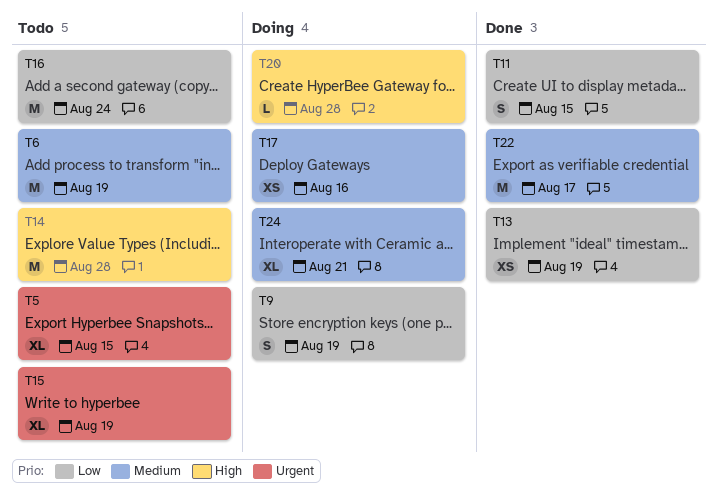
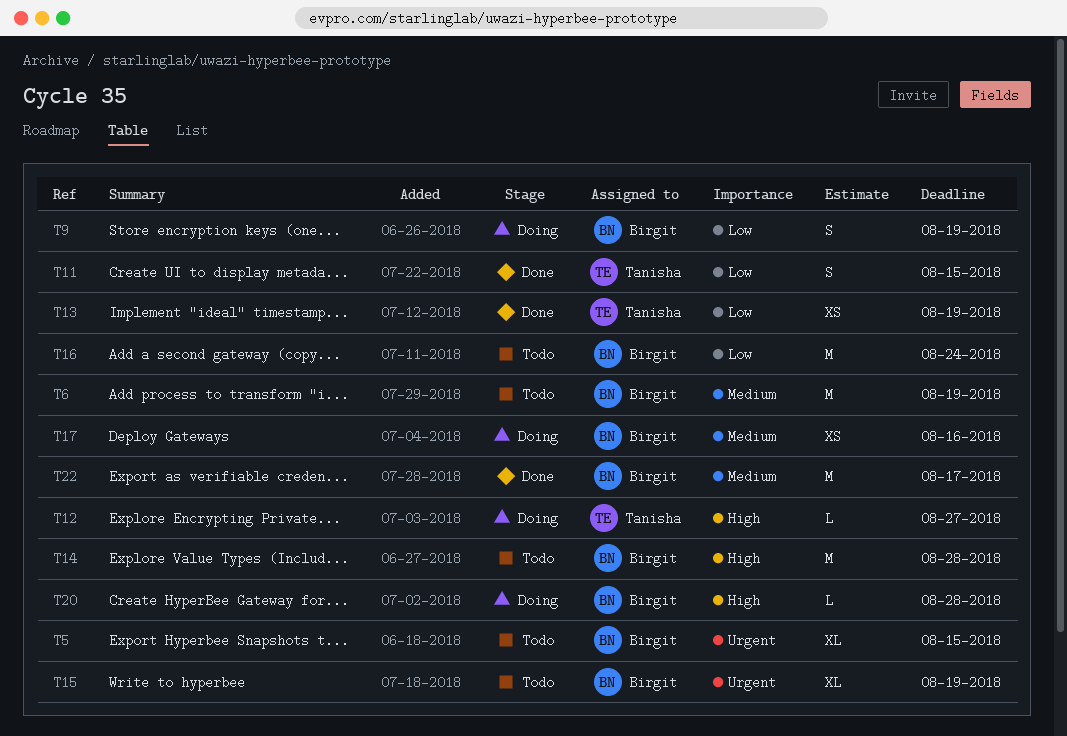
T12: none -> present
T24: present -> none

